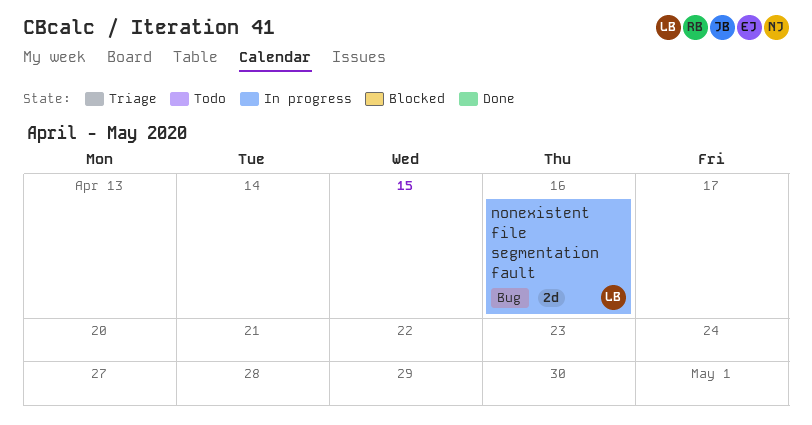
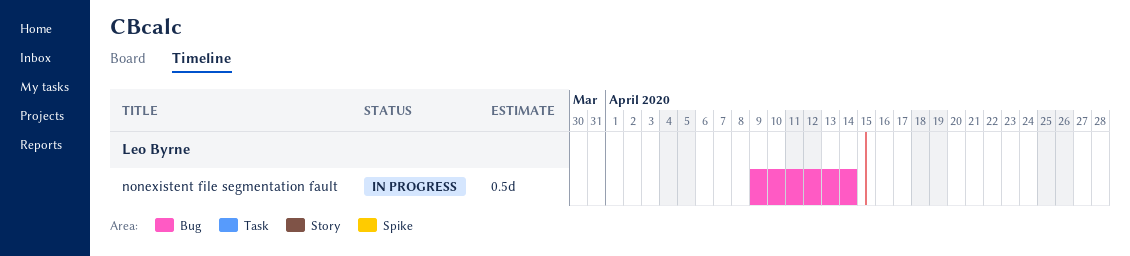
nonexistent file segmentation fault, estimate: 2d -> 0.5d
nonexistent file segmentation fault, due: Apr 16 -> Apr 14

